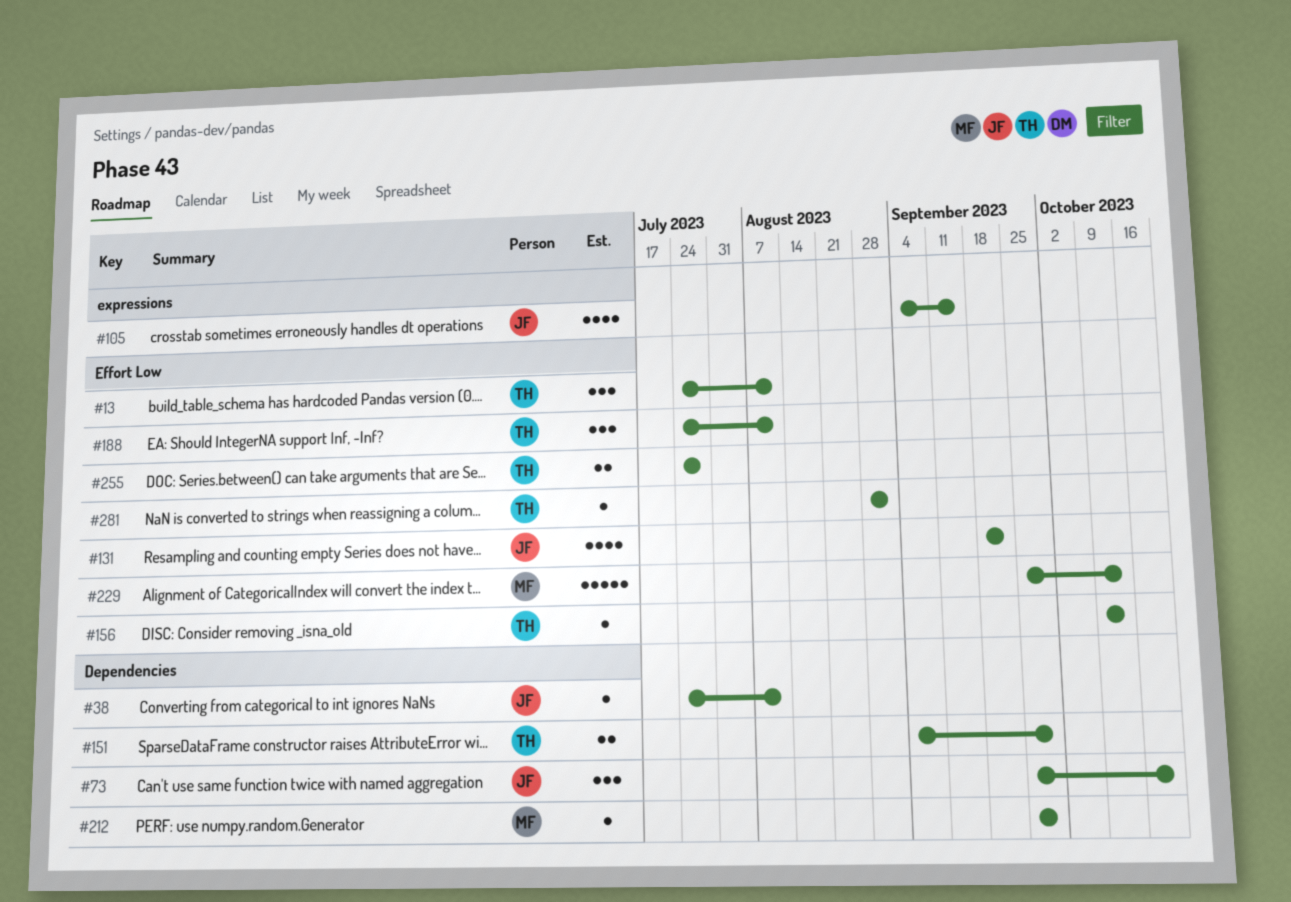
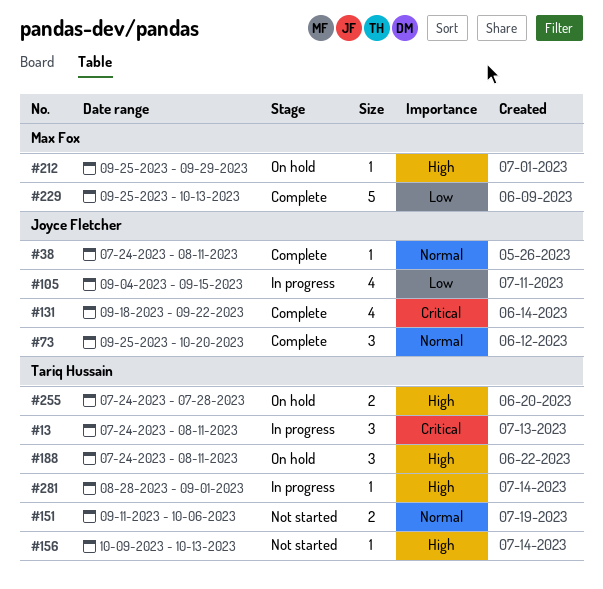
#151, start: Sep 4 -> Sep 11
#151, due: Sep 29 -> Oct 6

